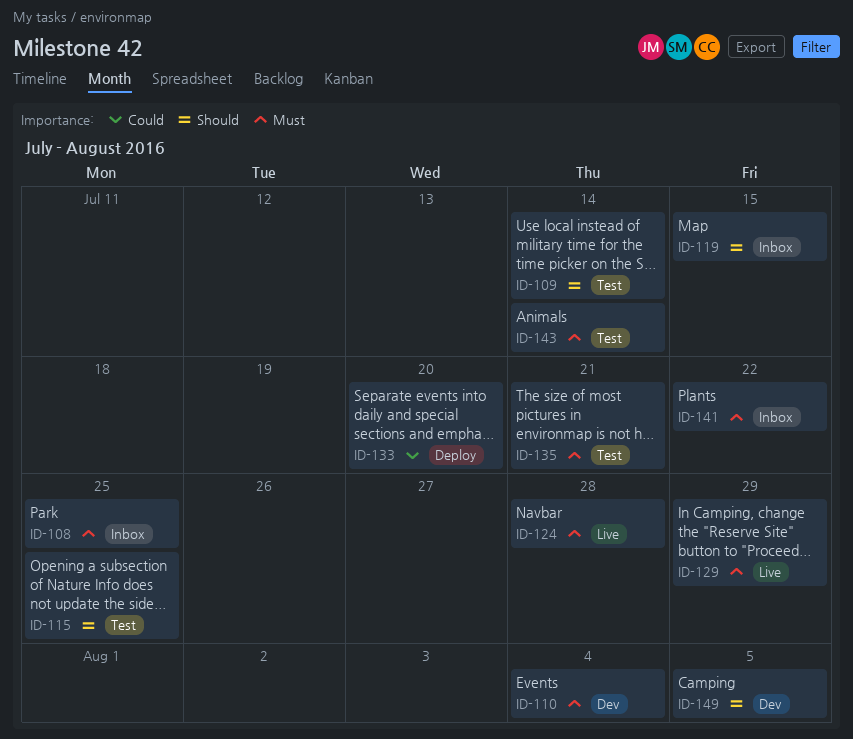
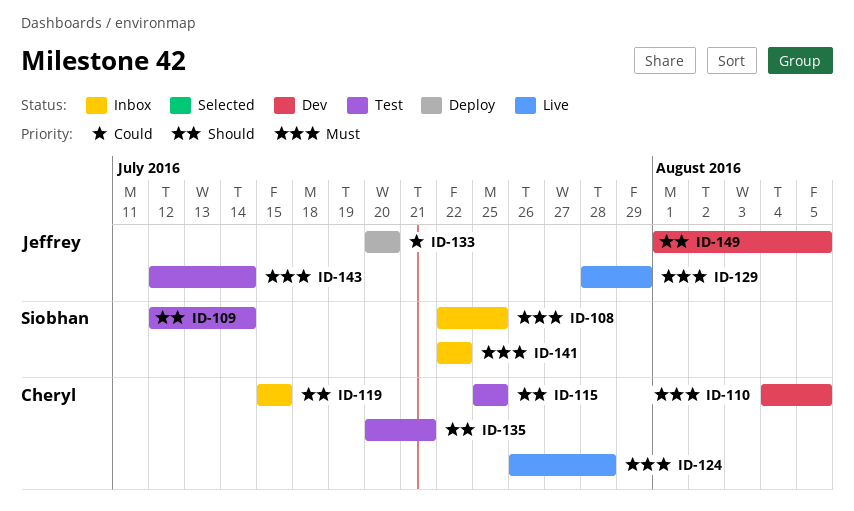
ID-110, due: Aug 4 -> Aug 5
ID-135, priority: Must -> Should

